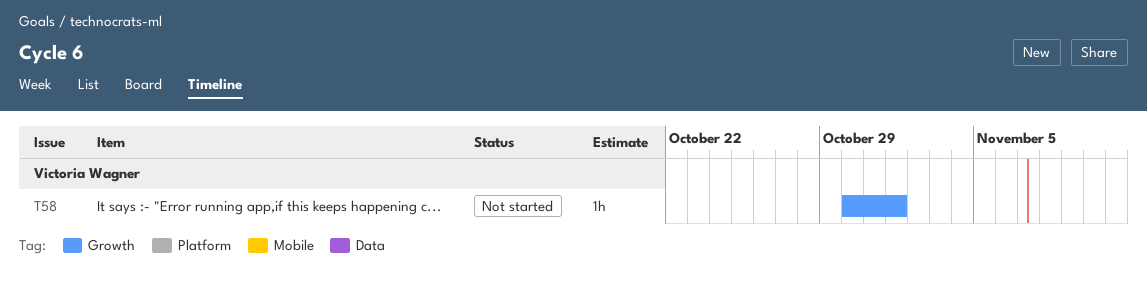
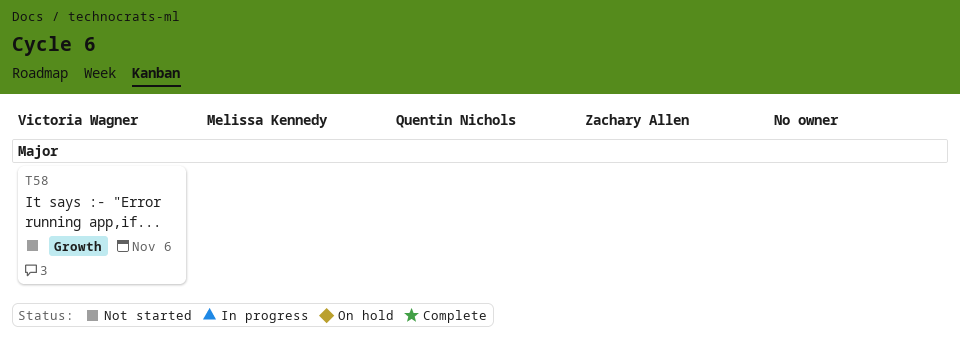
T58, due: Nov 1 -> Nov 6

